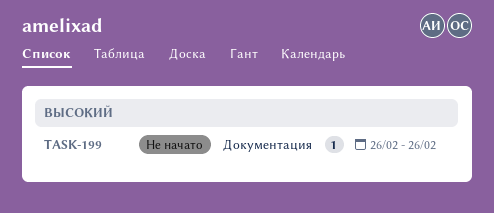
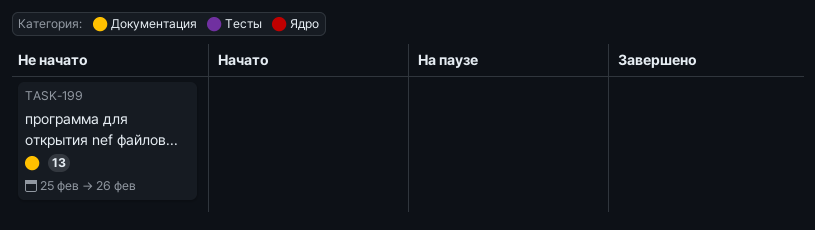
TASK-199, estimate: 1 -> 13
TASK-199, start: Feb 26 -> Feb 25

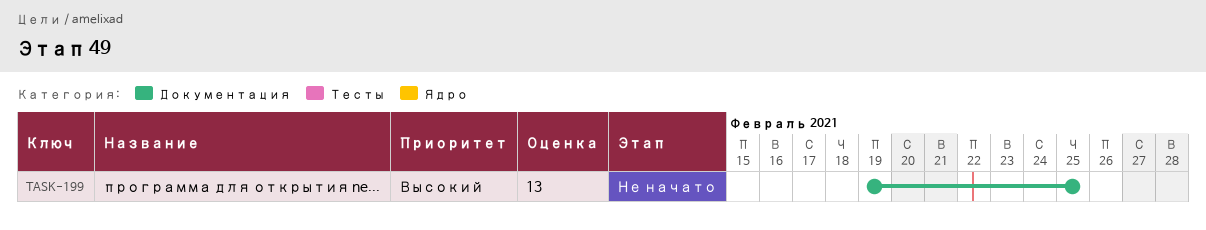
TASK-199, start: Feb 25 -> Feb 19
TASK-199, due: Feb 26 -> Feb 25

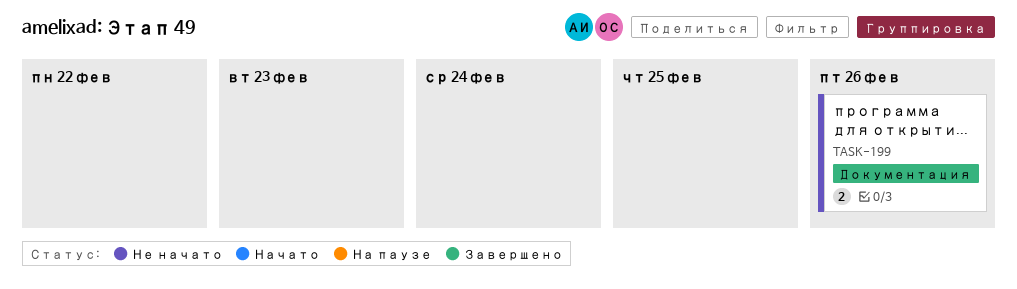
TASK-199, estimate: 13 -> 2
TASK-199, due: Feb 25 -> Feb 26

